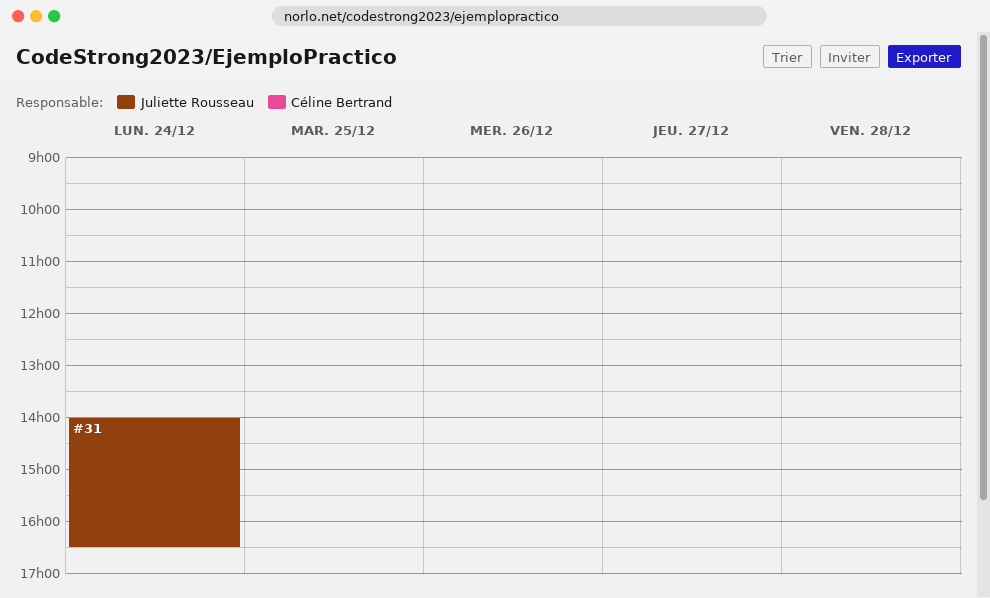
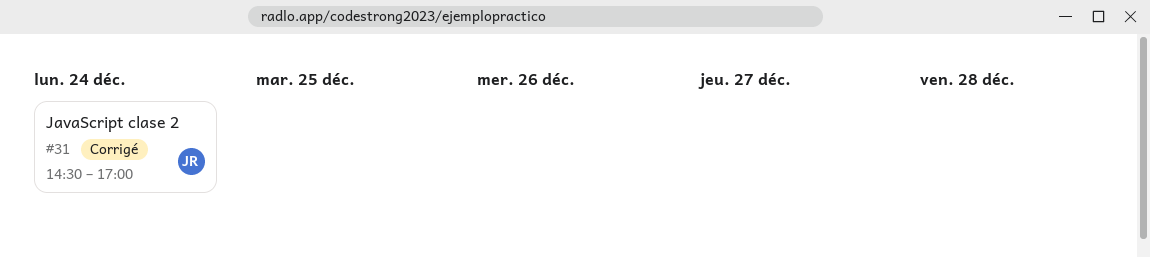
#31, begins: 14:00 -> 14:30
#31, ends: 16:30 -> 17:00

